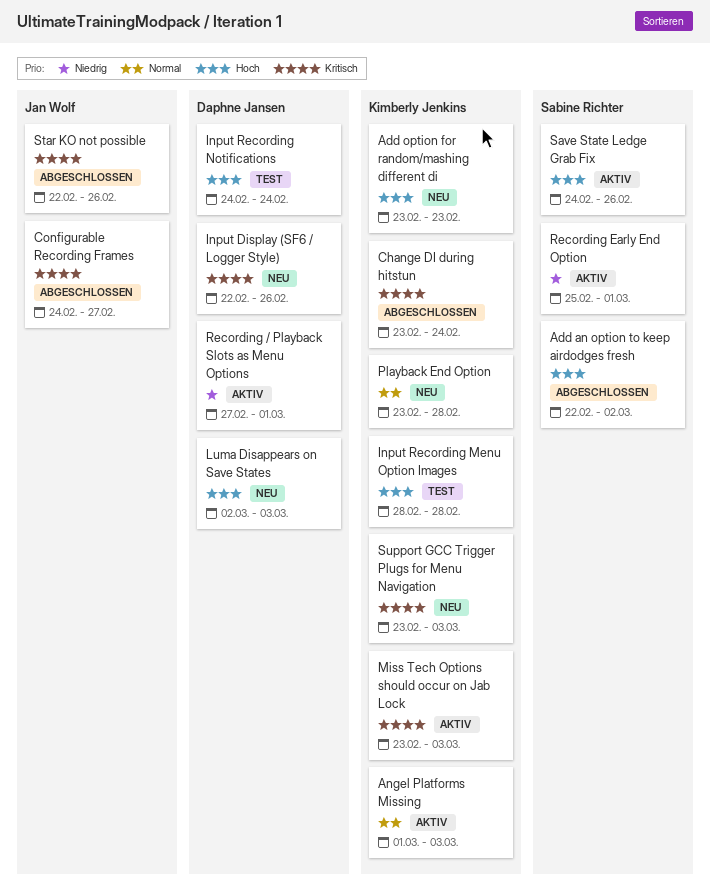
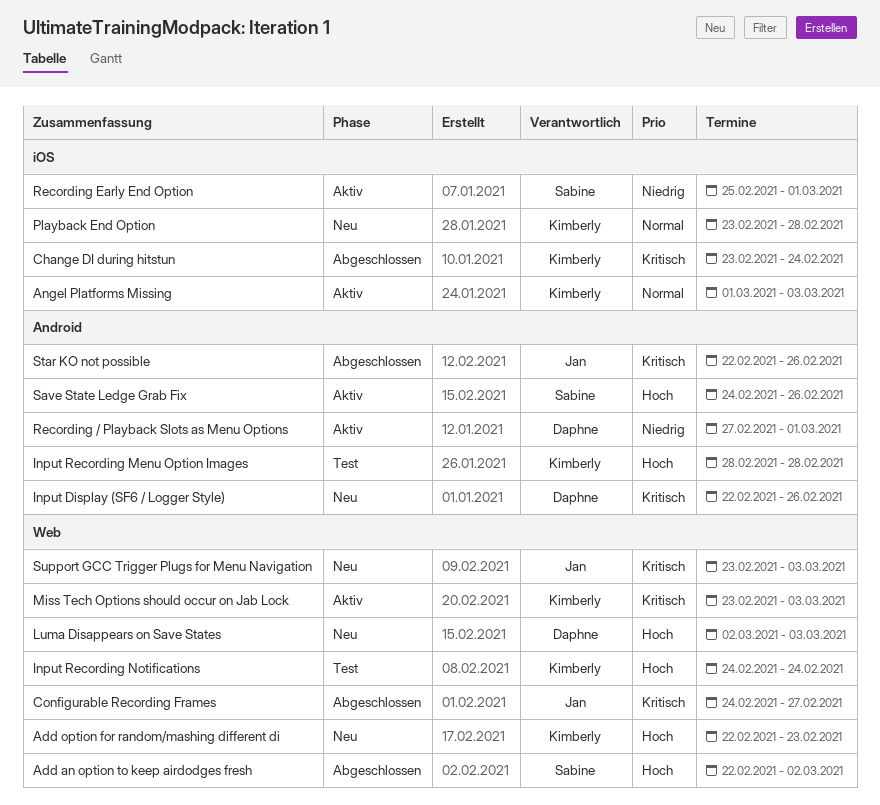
Add option for random/mashing different di, start: Feb 23 -> Feb 22
Input Recording Notifications, owner: Daphne Jansen -> Kimberly Jenkins
Support GCC Trigger Plugs for Menu Navigation, owner: Kimberly Jenkins -> Jan Wolf

